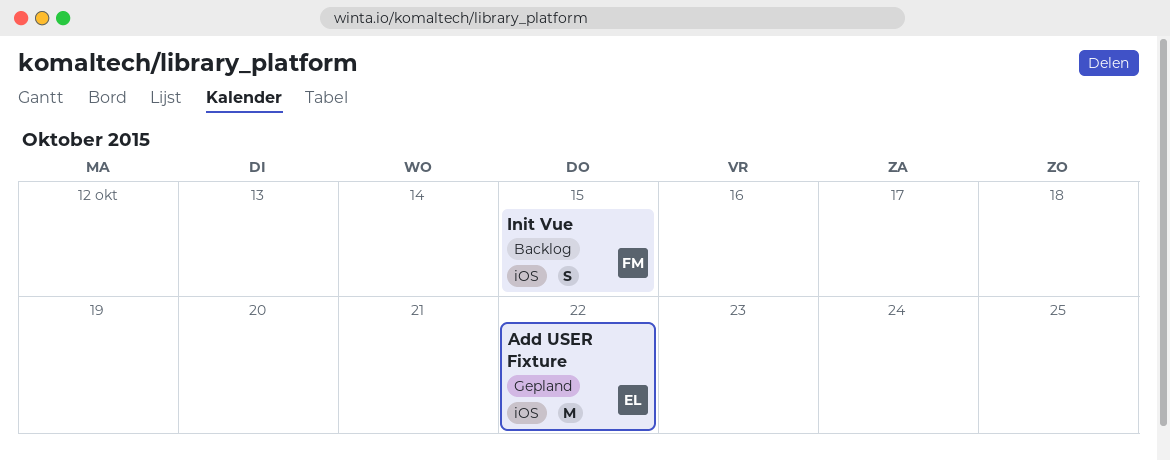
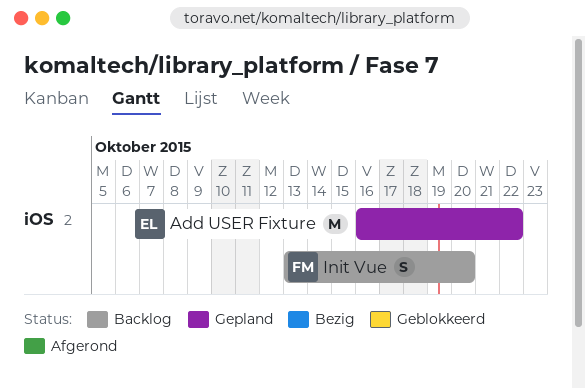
Init Vue, due: Oct 15 -> Oct 20

